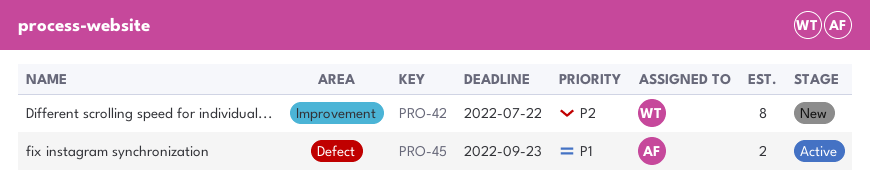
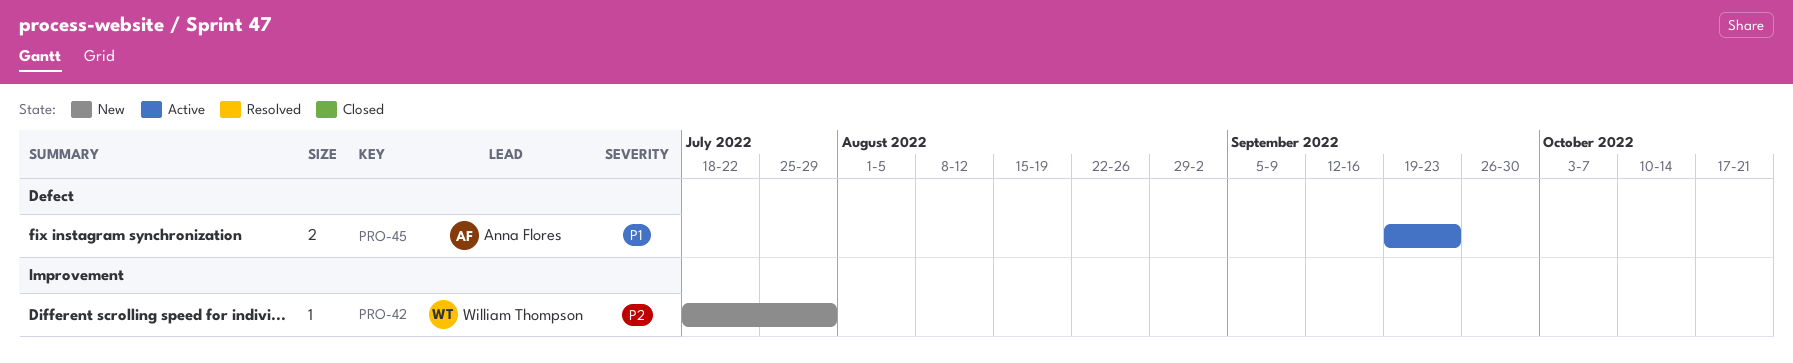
PRO-42, estimate: 8 -> 1
PRO-42, due: Jul 22 -> Jul 29

